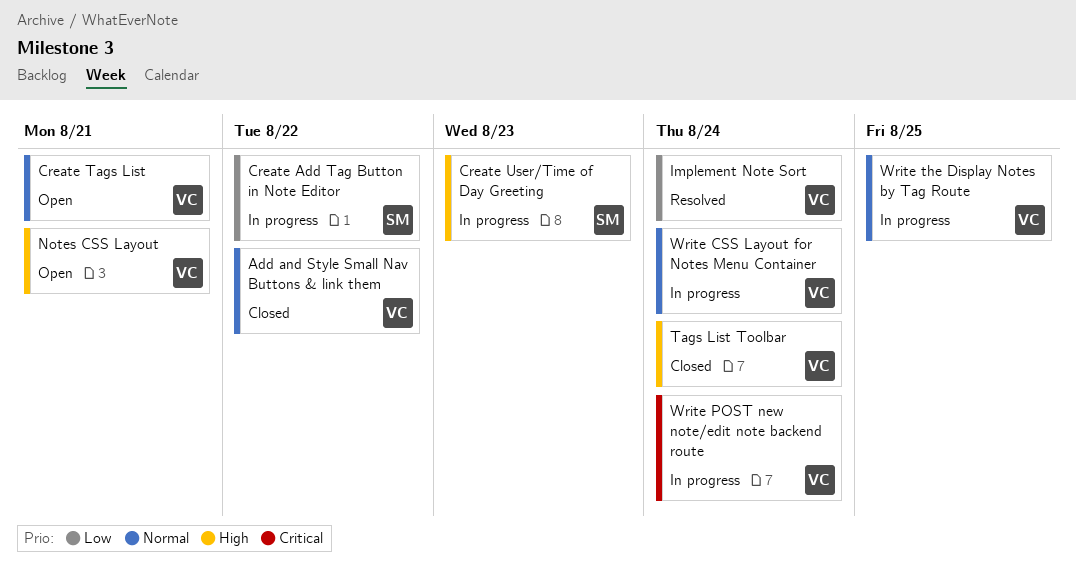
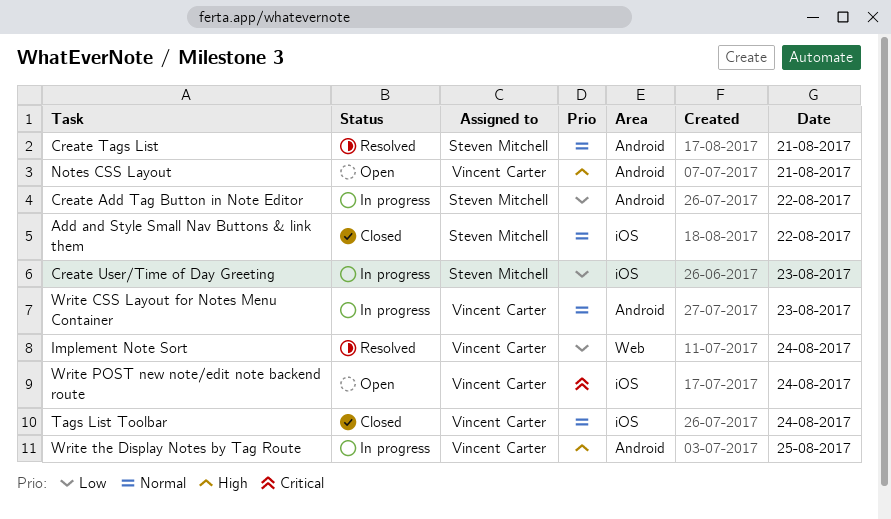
Add and Style Small Nav Buttons & link them, owner: Vincent Carter -> Steven Mitchell
Create Tags List, status: Open -> Resolved
Create Tags List, owner: Vincent Carter -> Steven Mitchell
Create User/Time of Day Greeting, priority: High -> Low
Tags List Toolbar, priority: High -> Normal
Write CSS Layout for Notes Menu Container, day: Aug 24 -> Aug 23
Write POST new note/edit note backend route, status: In progress -> Open
Write the Display Notes by Tag Route, priority: Normal -> High

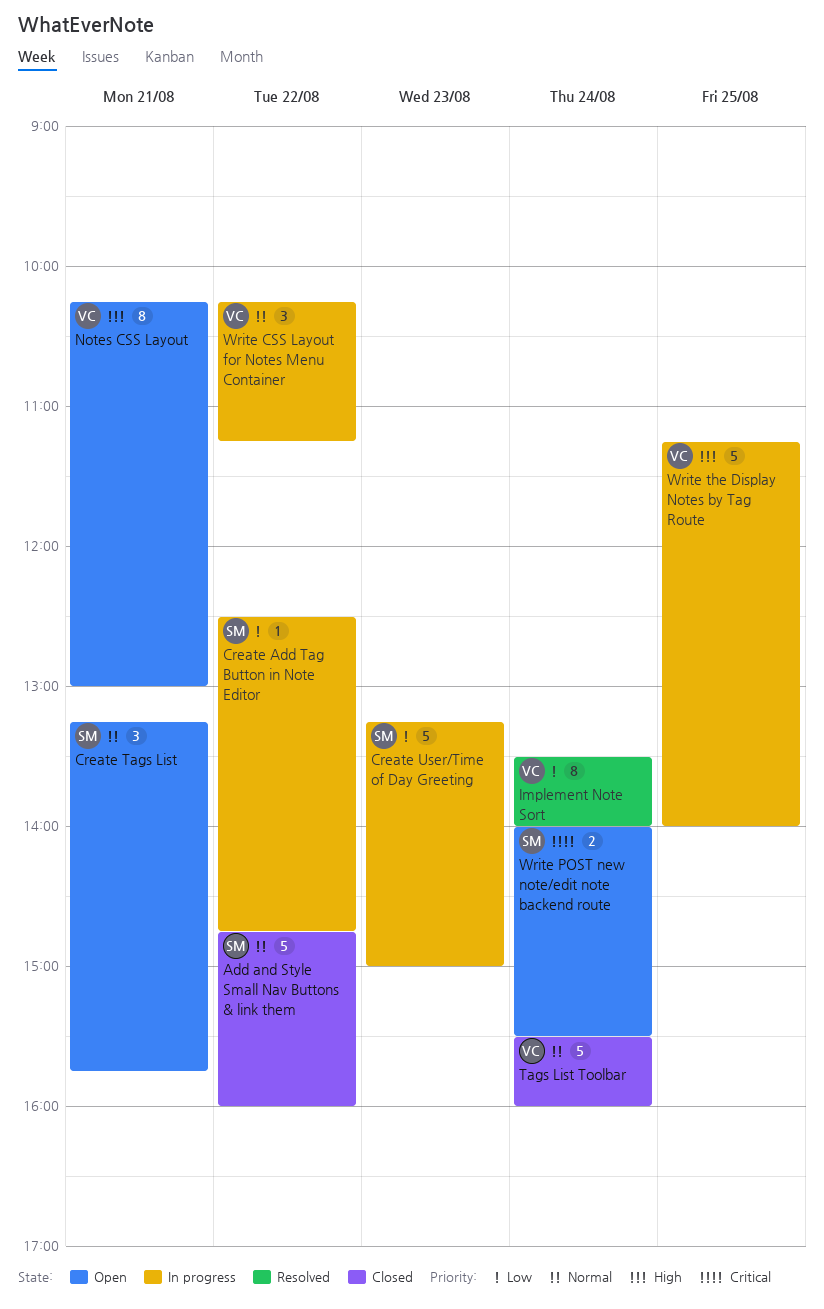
Create Tags List, status: Resolved -> Open
Write CSS Layout for Notes Menu Container, day: Aug 23 -> Aug 22
Write POST new note/edit note backend route, owner: Vincent Carter -> Steven Mitchell

